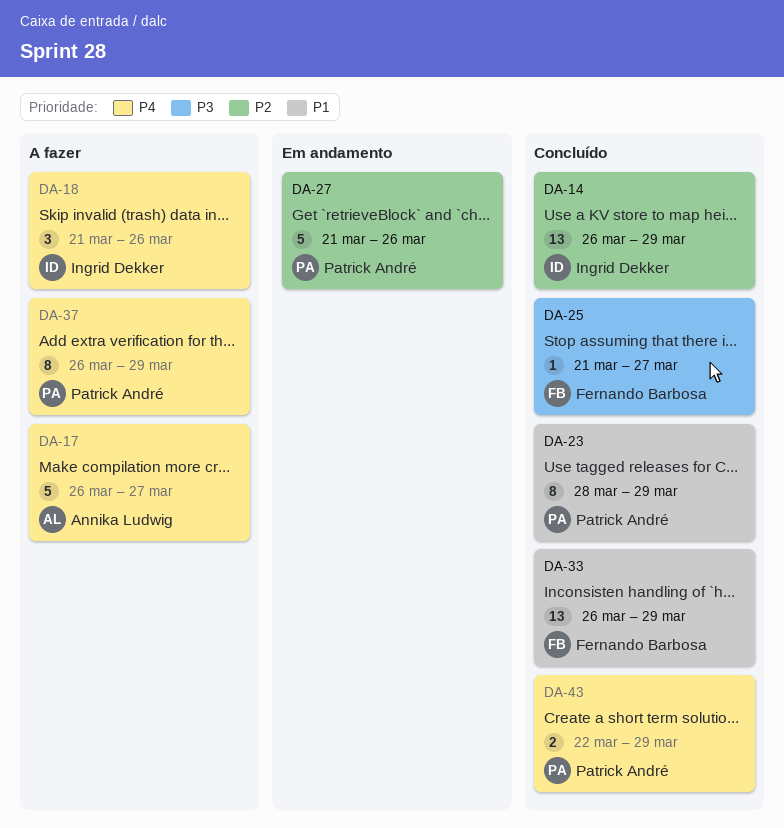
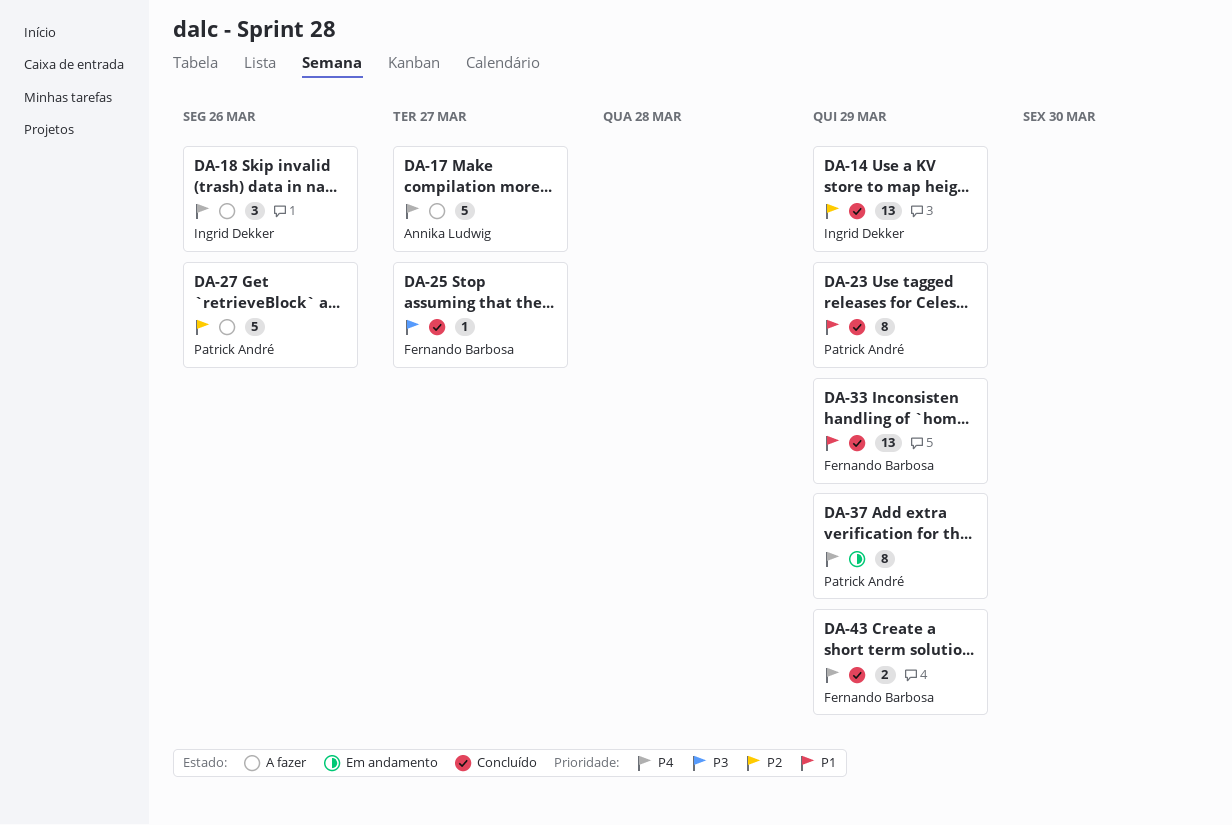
DA-27, status: Em andamento -> A fazer
DA-37, status: A fazer -> Em andamento
DA-43, owner: Patrick André -> Fernando Barbosa

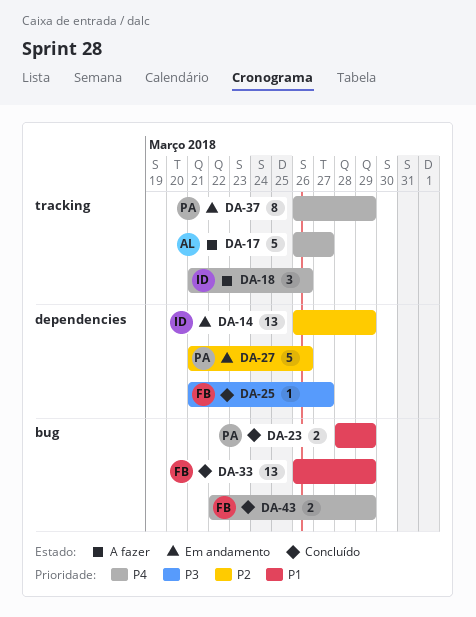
DA-14, status: Concluído -> Em andamento
DA-23, estimate: 8 -> 2
DA-27, status: A fazer -> Em andamento

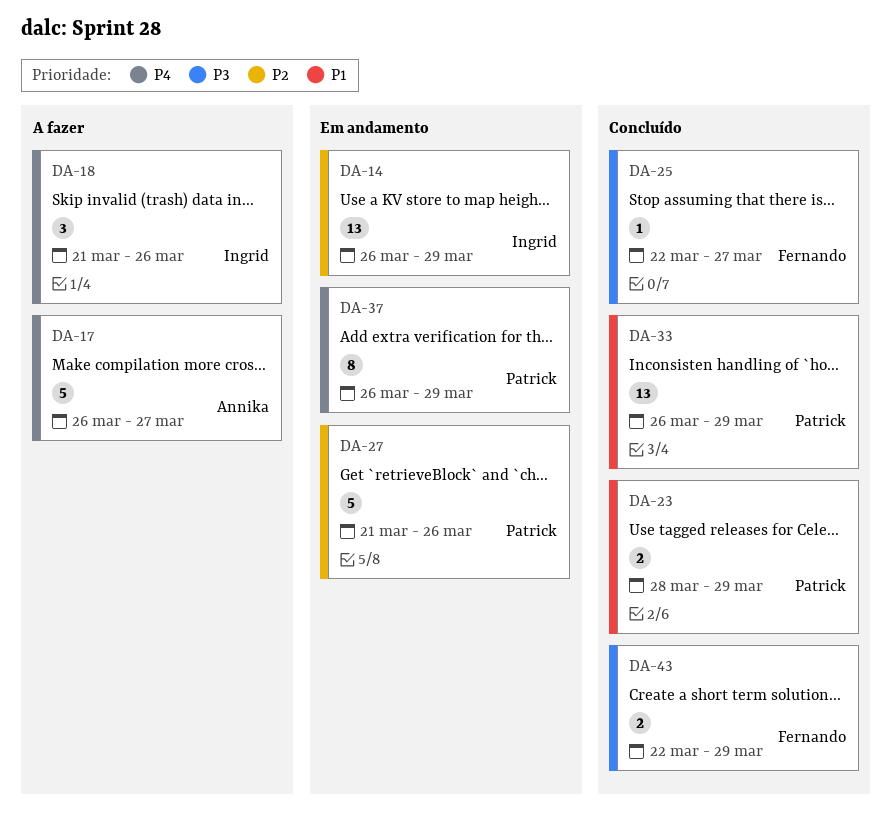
DA-25, start: Mar 21 -> Mar 22
DA-33, owner: Fernando -> Patrick
DA-43, priority: P4 -> P3

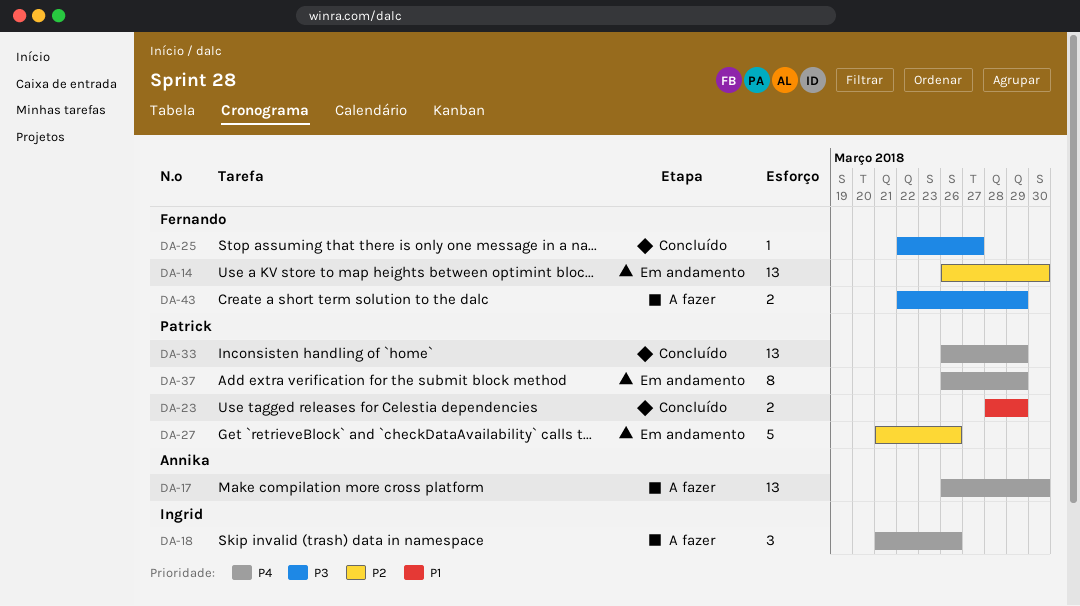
DA-14, owner: Ingrid -> Fernando
DA-14, due: Mar 29 -> Mar 30
DA-17, estimate: 5 -> 13
DA-17, due: Mar 27 -> Mar 30
DA-33, priority: P1 -> P4
DA-43, status: Concluído -> A fazer

